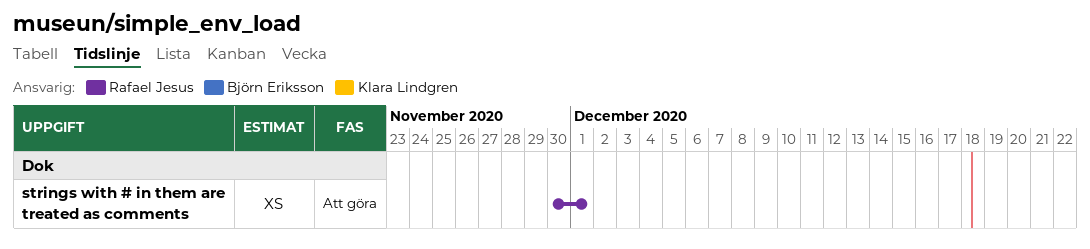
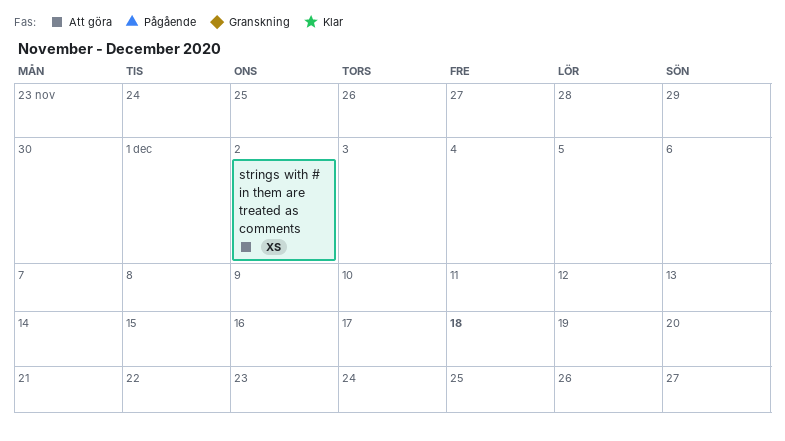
strings with # in them are treated as comments, due: Dec 1 -> Dec 2

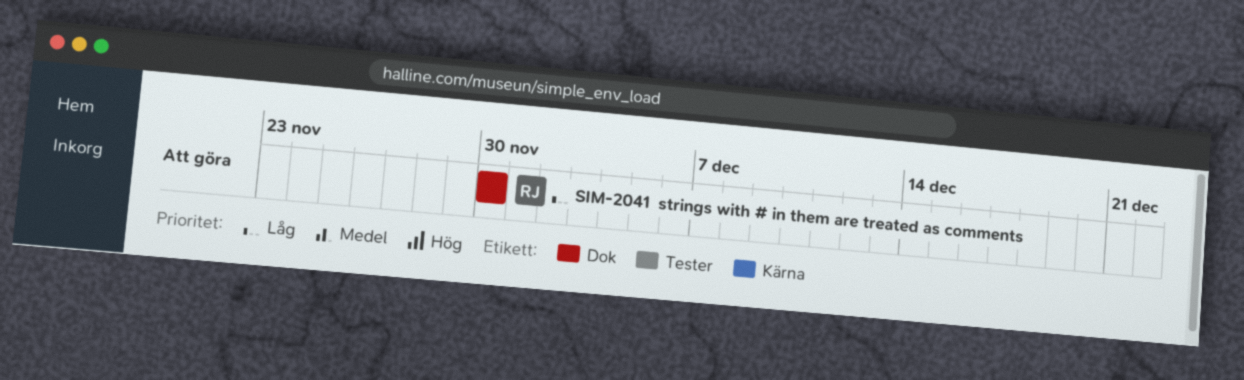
strings with # in them are treated as comments, due: Dec 2 -> Nov 30

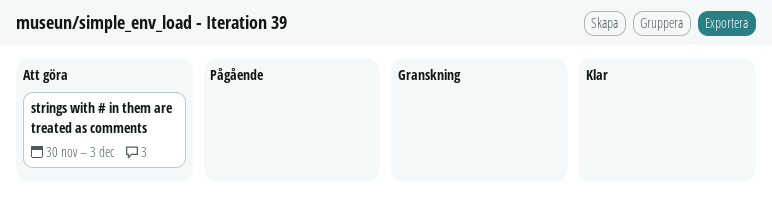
strings with # in them are treated as comments, due: Nov 30 -> Dec 3

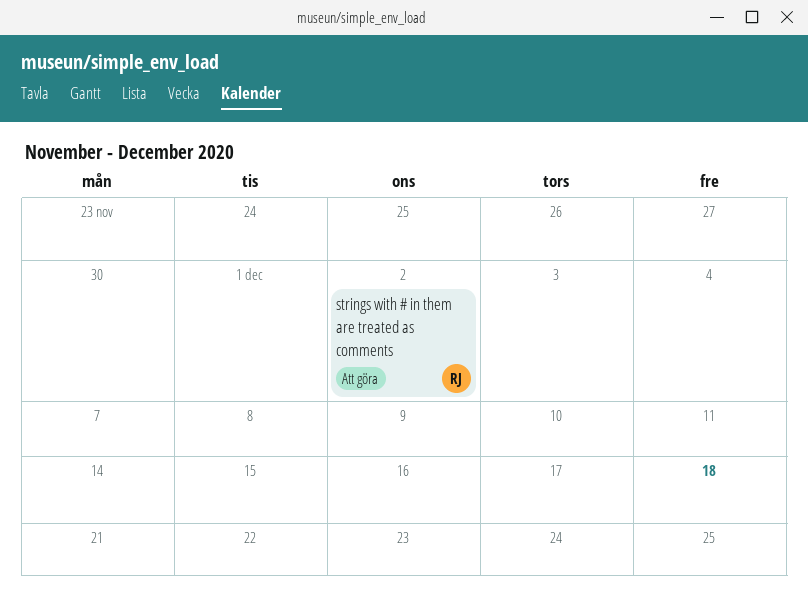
strings with # in them are treated as comments, due: Dec 3 -> Dec 2

